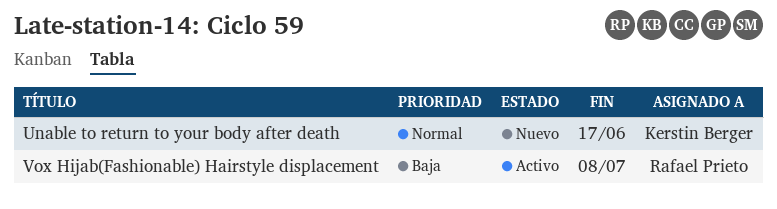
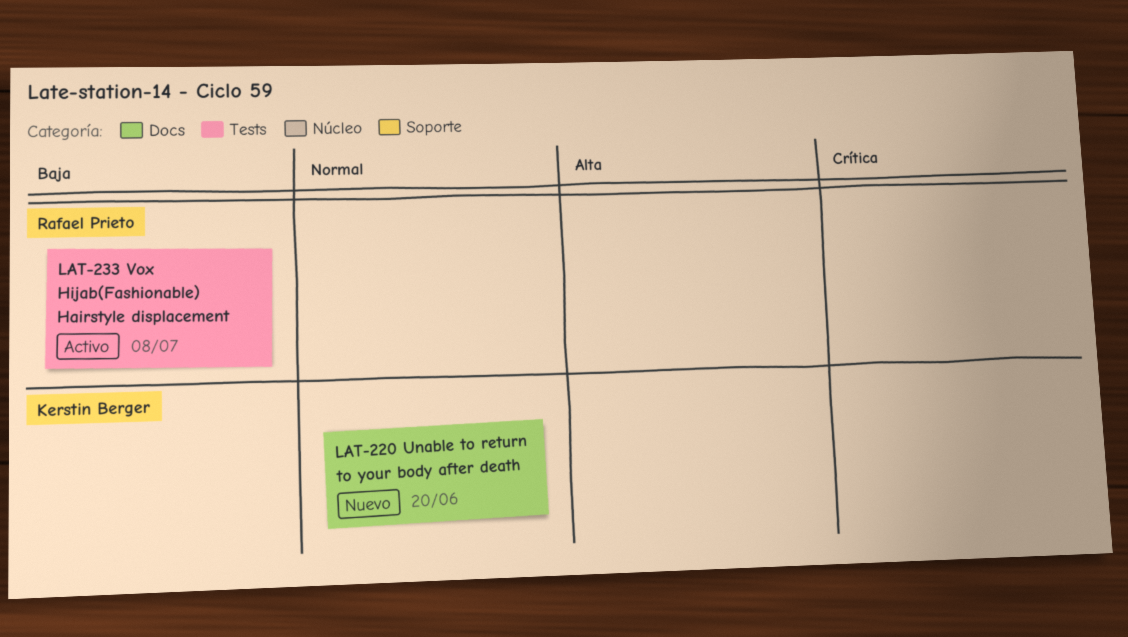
Unable to return to your body after death, due: Jun 17 -> Jun 20

